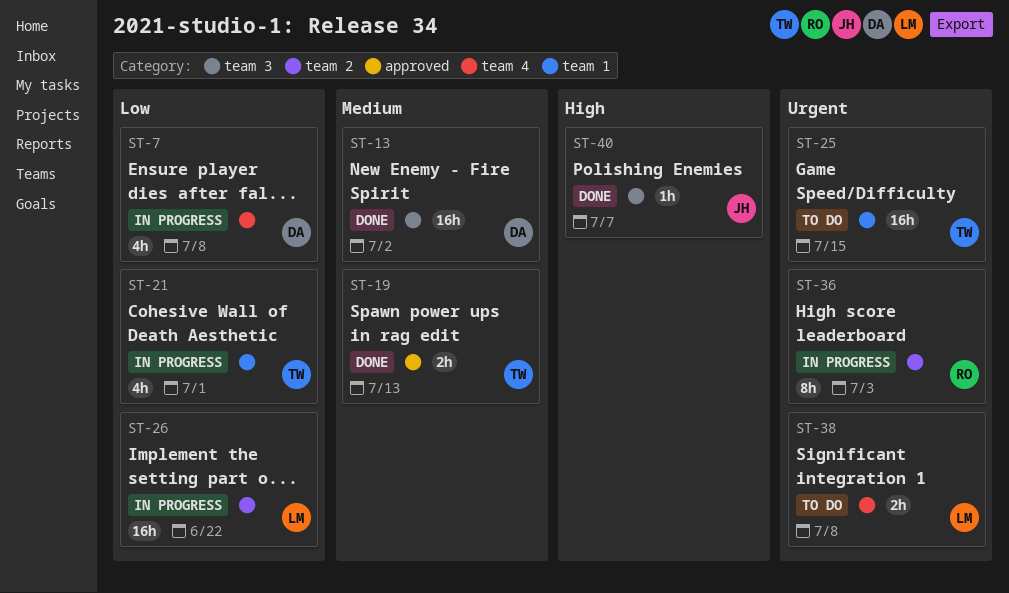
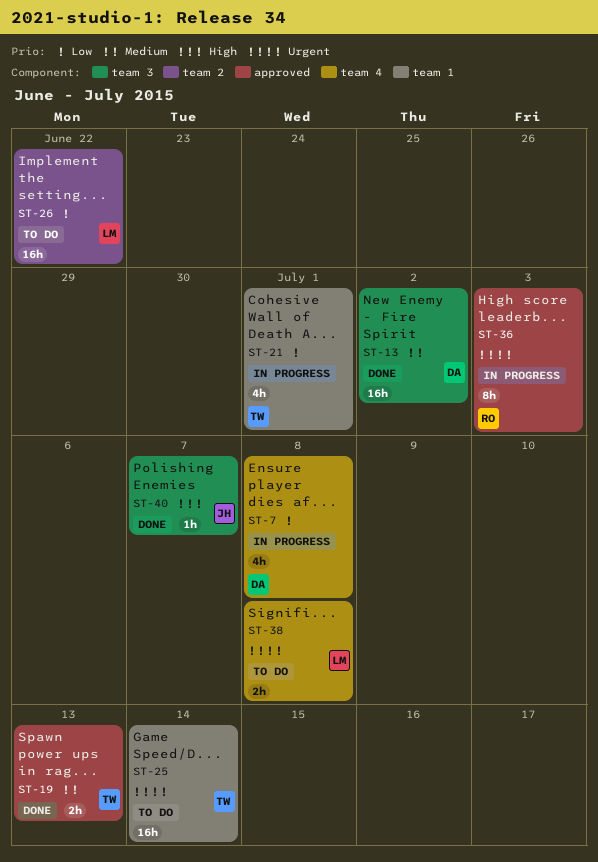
ST-25, due: Jul 15 -> Jul 14
ST-26, status: In progress -> To do
ST-36, label: team 2 -> approved

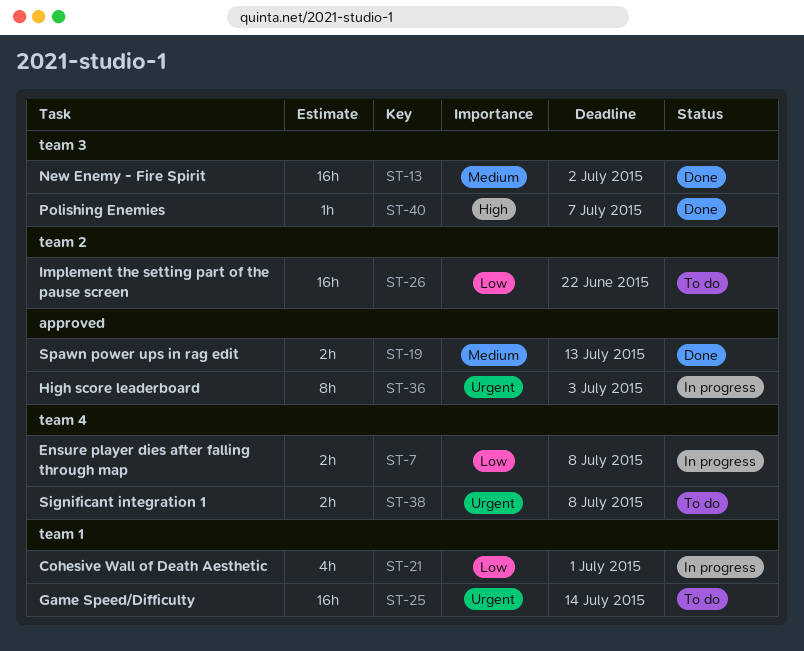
ST-7, estimate: 4h -> 2h

